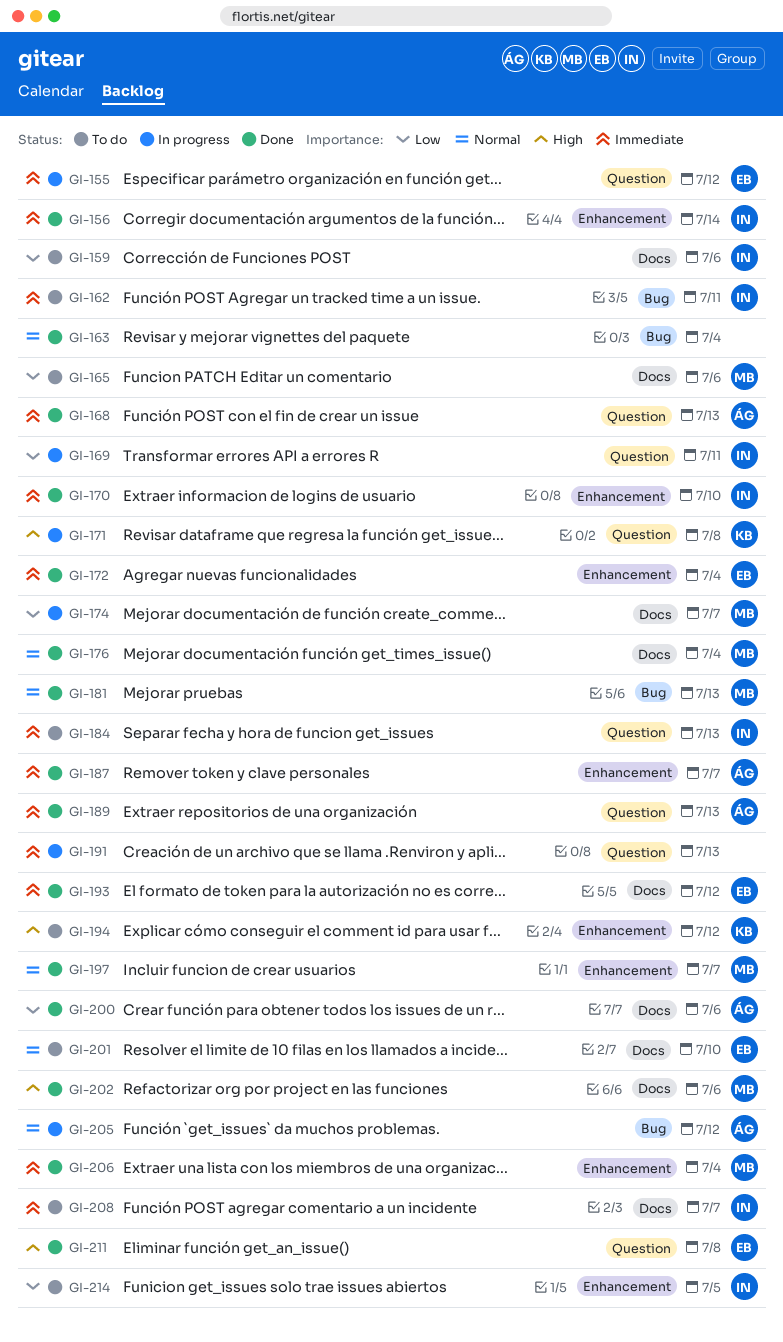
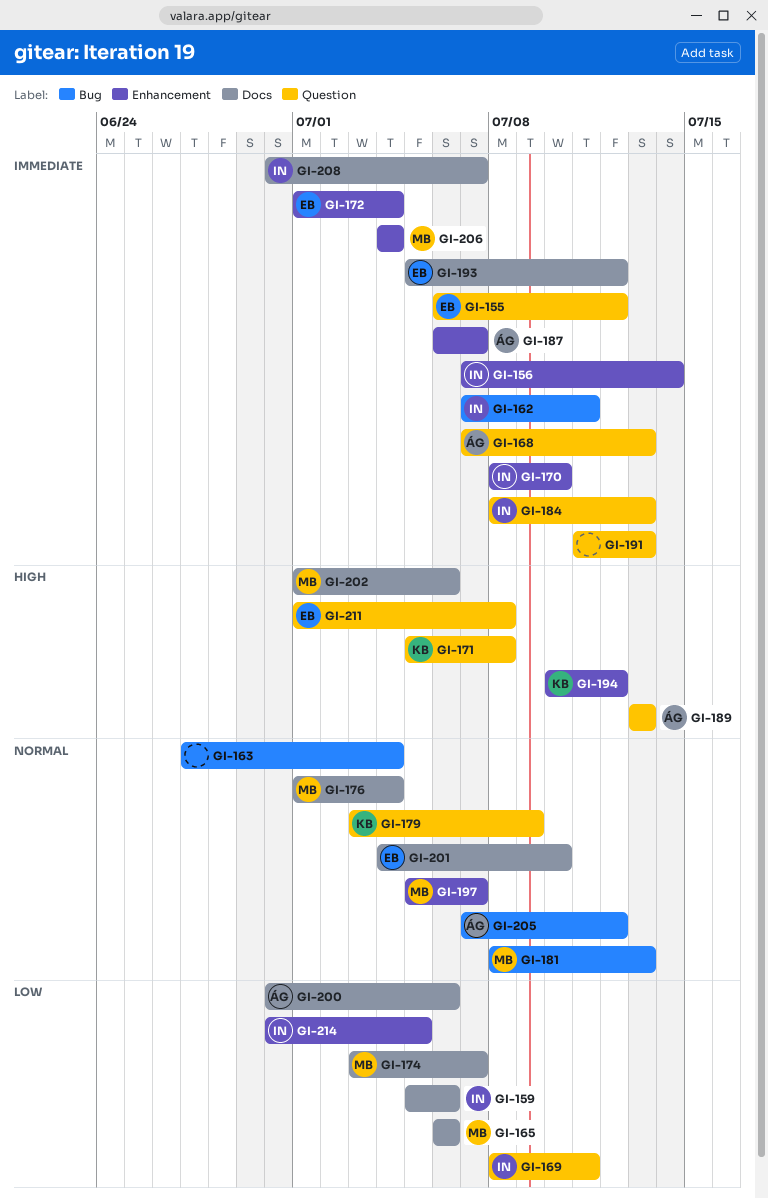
GI-179: none -> present
GI-189, priority: Immediate -> High

